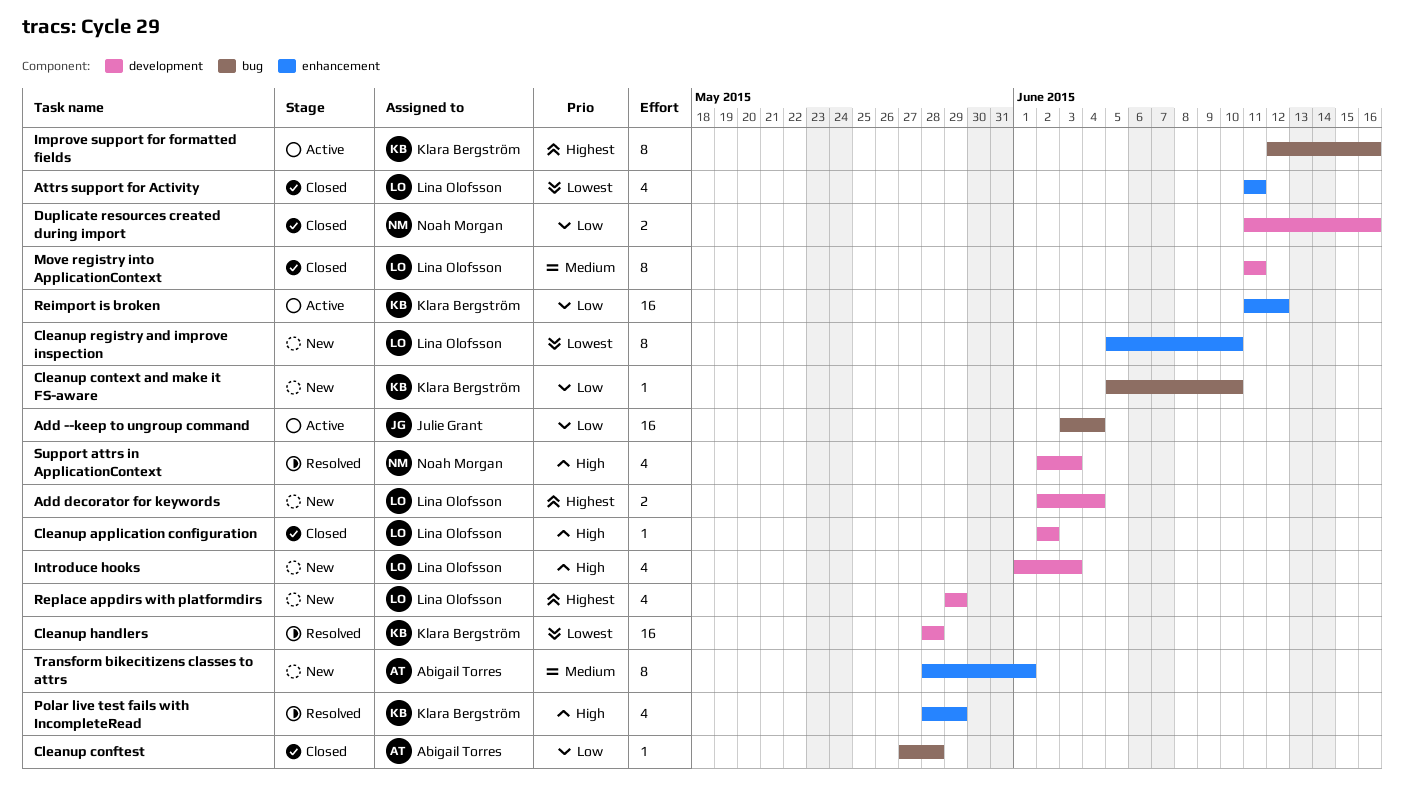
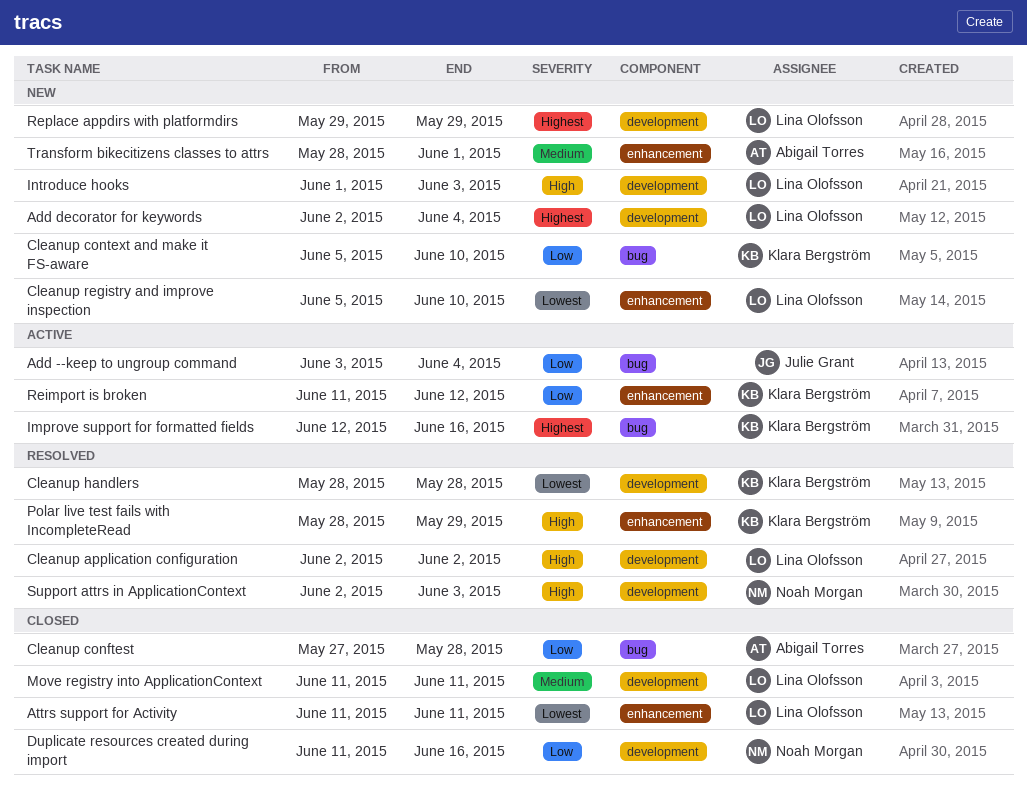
Cleanup application configuration, status: Closed -> Resolved

